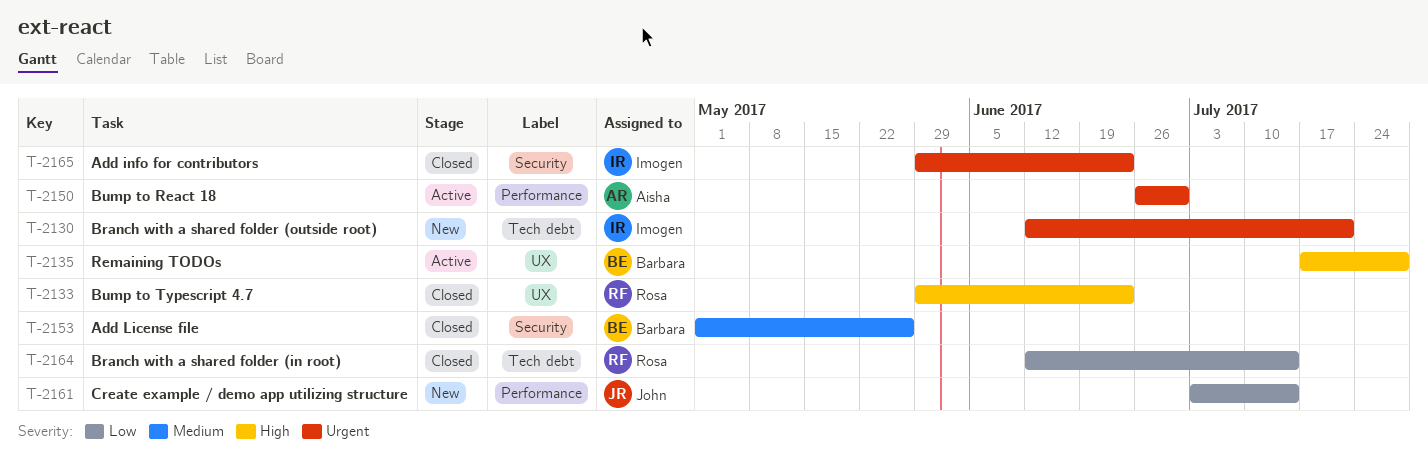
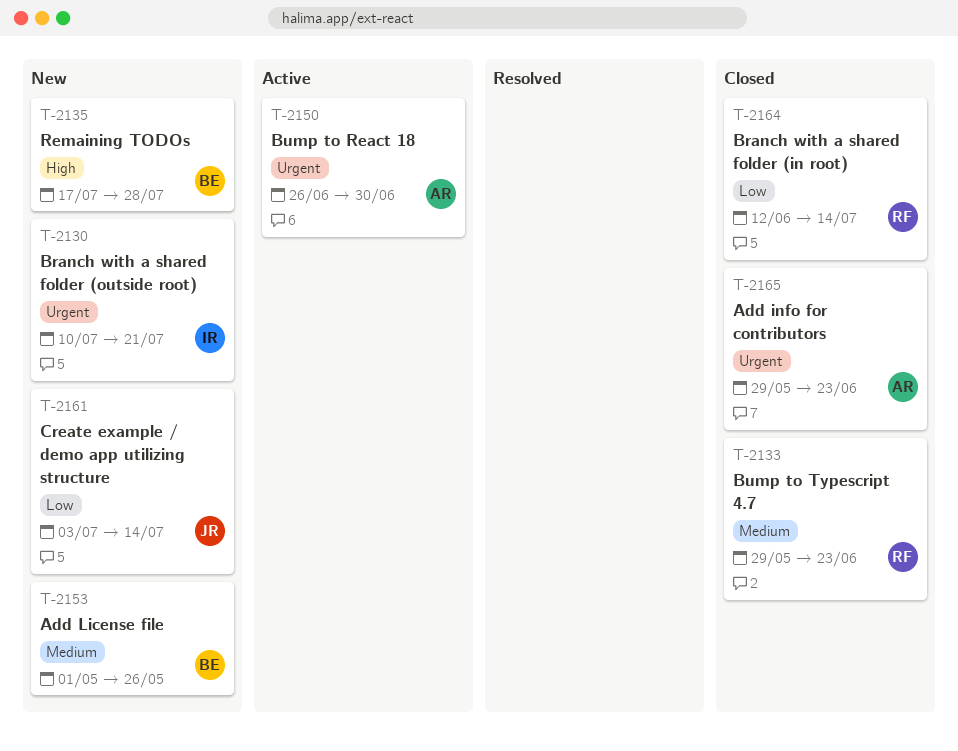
T-2130, start: Jun 12 -> Jul 10
T-2133, priority: High -> Medium
T-2135, status: Active -> New
T-2153, status: Closed -> New
T-2165, owner: Imogen -> Aisha

